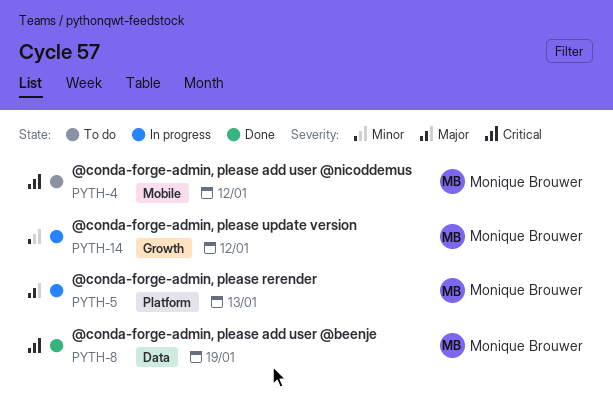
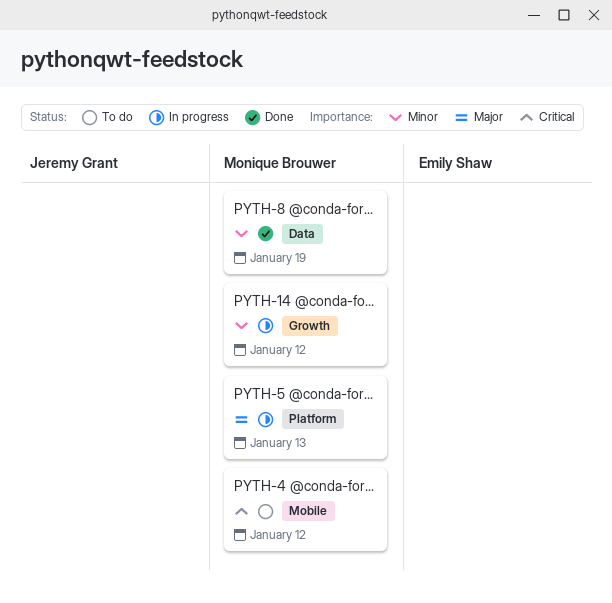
PYTH-8, priority: Critical -> Minor

